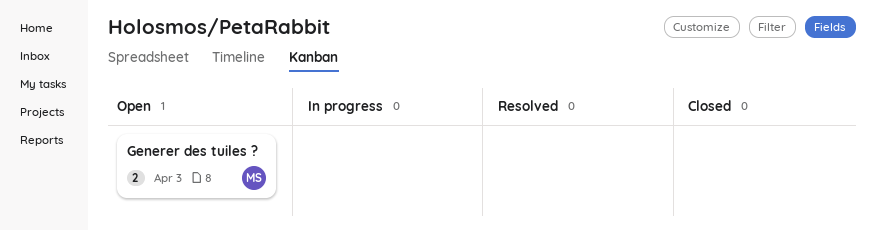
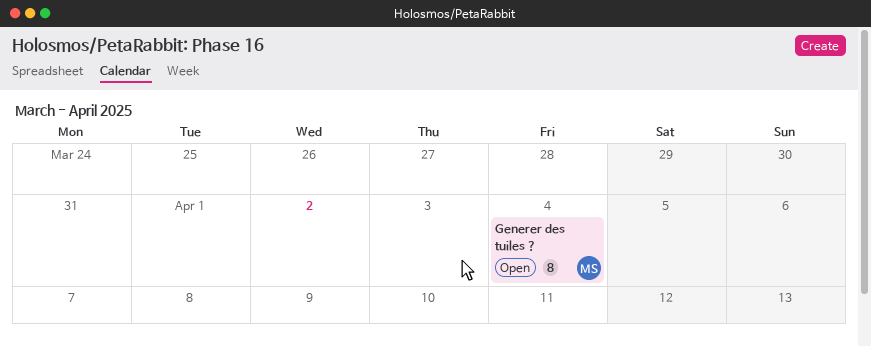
Generer des tuiles ?, estimate: 2 -> 8
Generer des tuiles ?, due: Apr 3 -> Apr 4

